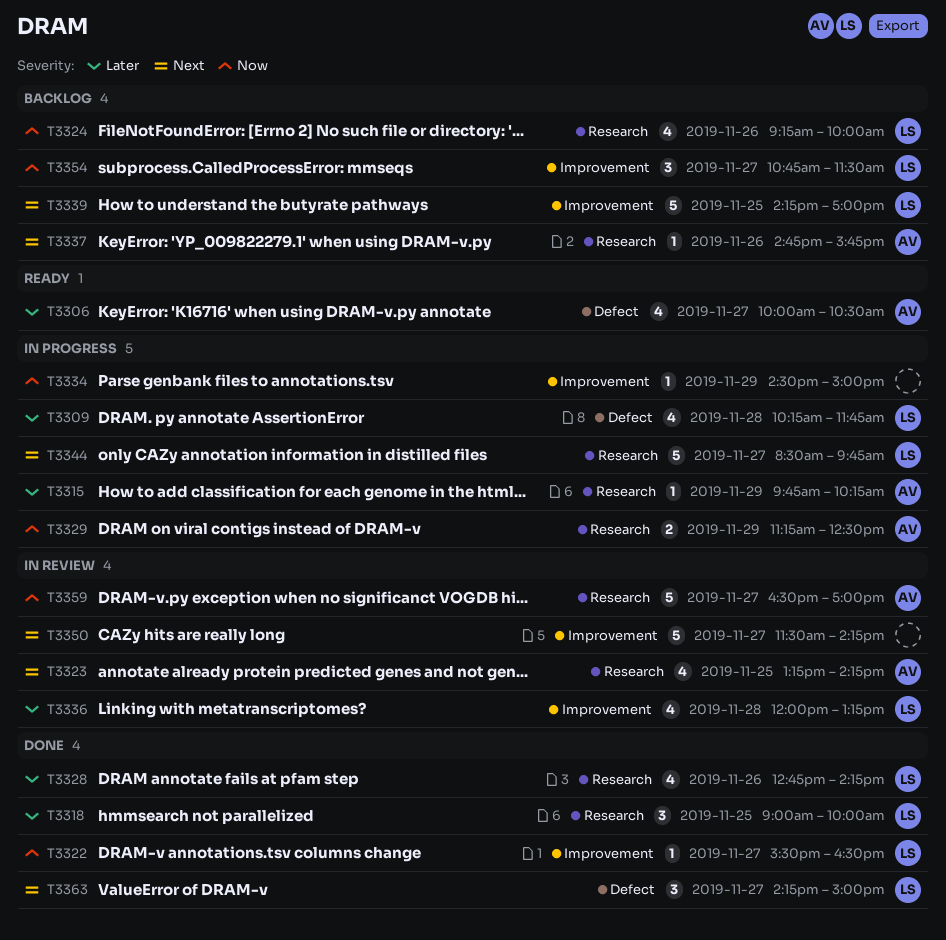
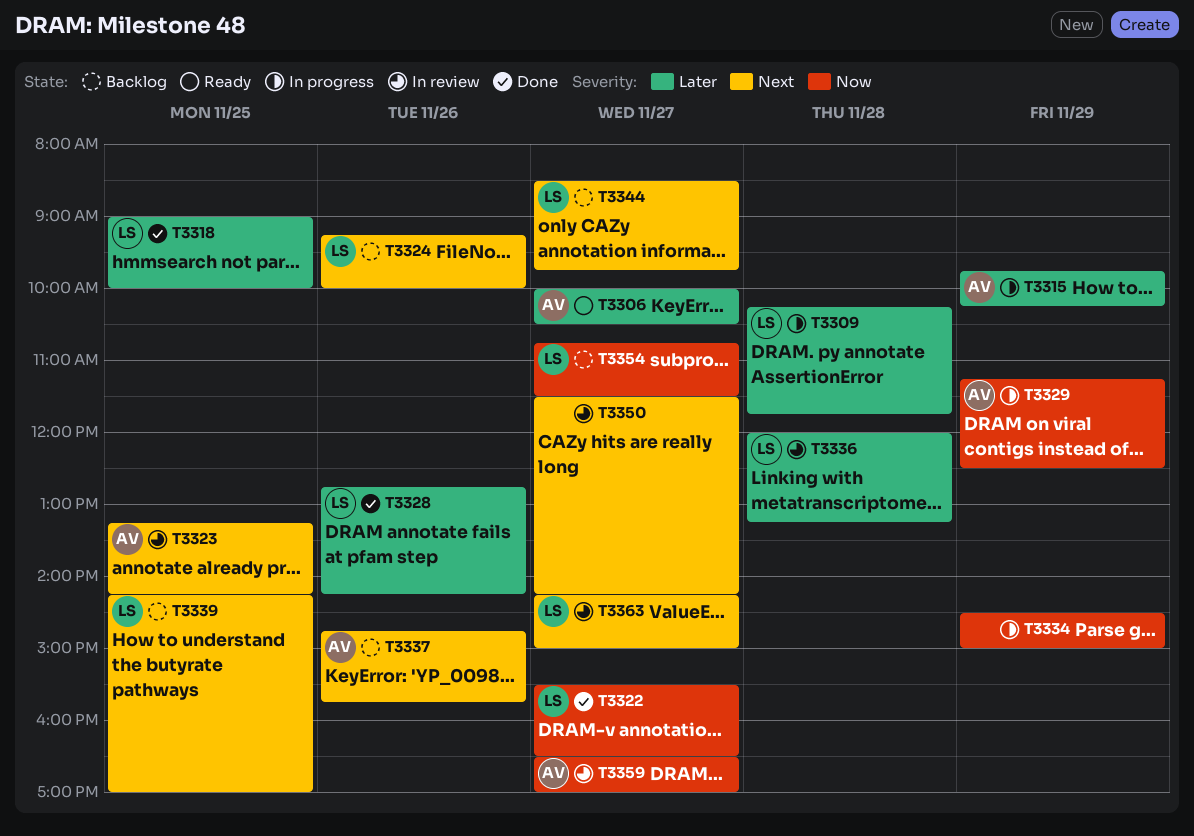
T3324, priority: Now -> Next
T3344, status: In progress -> Backlog
T3363, status: Done -> In review

